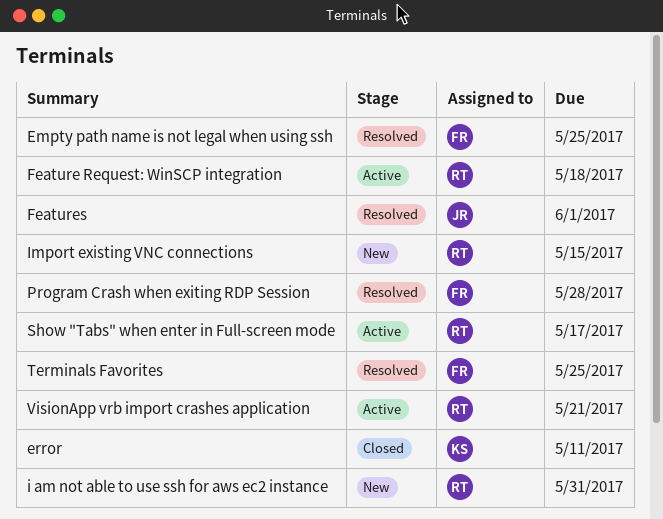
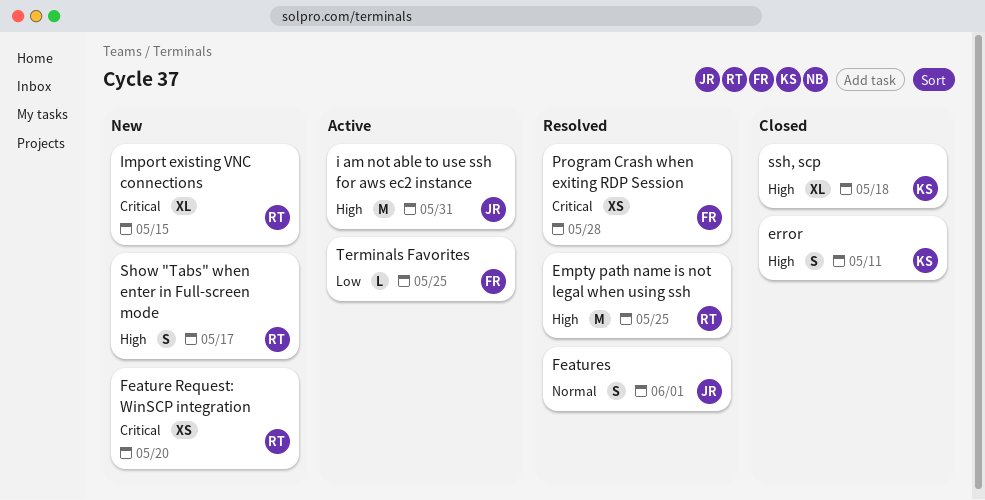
Empty path name is not legal when using ssh, owner: FR -> RT
Feature Request: WinSCP integration, status: Active -> New
Feature Request: WinSCP integration, due: May 18 -> May 20
i am not able to use ssh for aws ec2 instance, status: New -> Active
i am not able to use ssh for aws ec2 instance, owner: RT -> JR
Show "Tabs" when enter in Full-screen mode, status: Active -> New
ssh, scp: none -> present
Terminals Favorites, status: Resolved -> Active
VisionApp vrb import crashes application: present -> none

